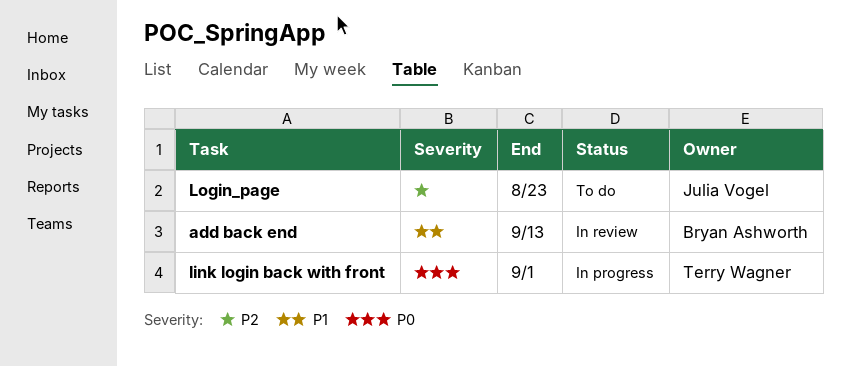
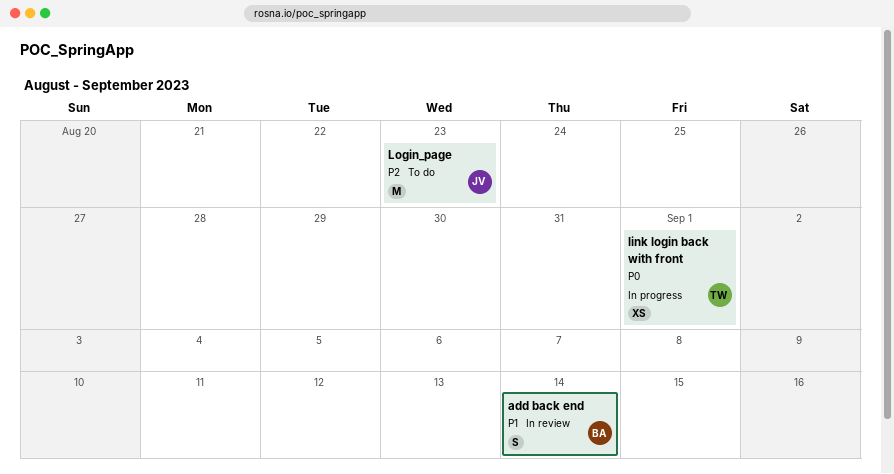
add back end, due: Sep 13 -> Sep 14

